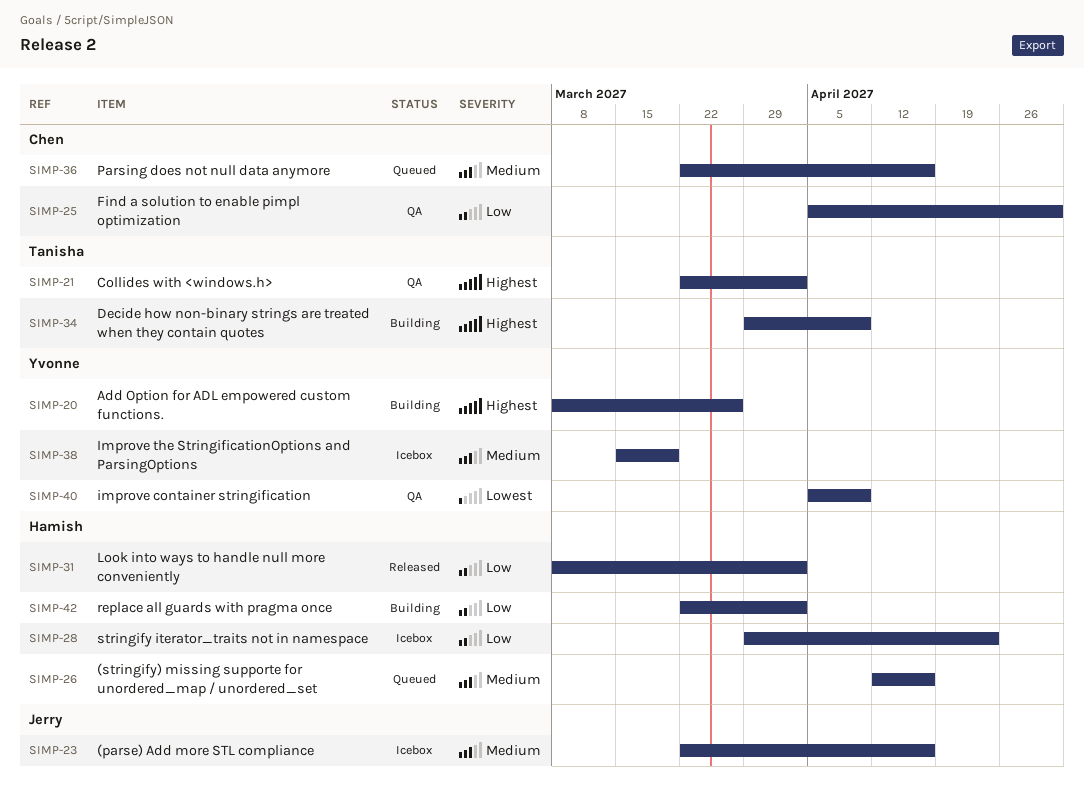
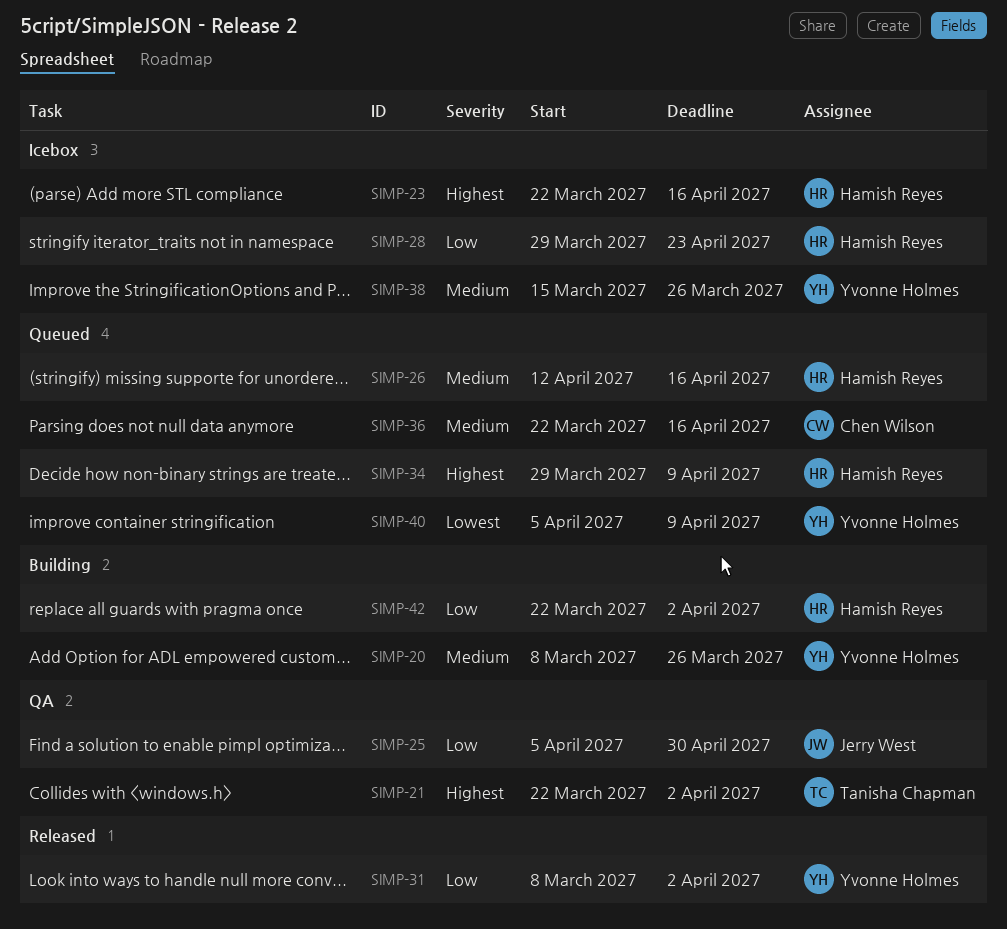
SIMP-20, priority: Highest -> Medium
SIMP-23, owner: Jerry West -> Hamish Reyes
SIMP-23, priority: Medium -> Highest
SIMP-25, owner: Chen Wilson -> Jerry West
SIMP-31, owner: Hamish Reyes -> Yvonne Holmes
SIMP-34, status: Building -> Queued
SIMP-34, owner: Tanisha Chapman -> Hamish Reyes
SIMP-38, due: Mar 19 -> Mar 26
SIMP-40, status: QA -> Queued

